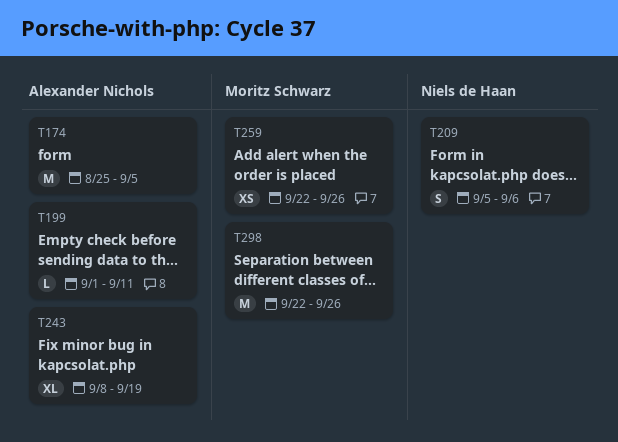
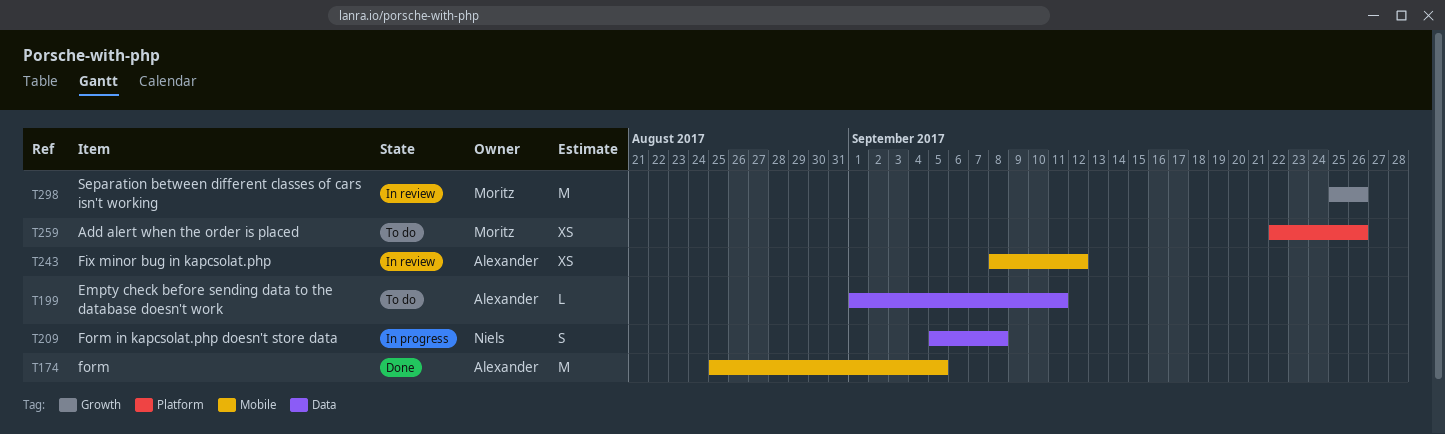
T209, due: Sep 6 -> Sep 8
T243, estimate: XL -> XS
T243, due: Sep 19 -> Sep 12
T298, start: Sep 22 -> Sep 25

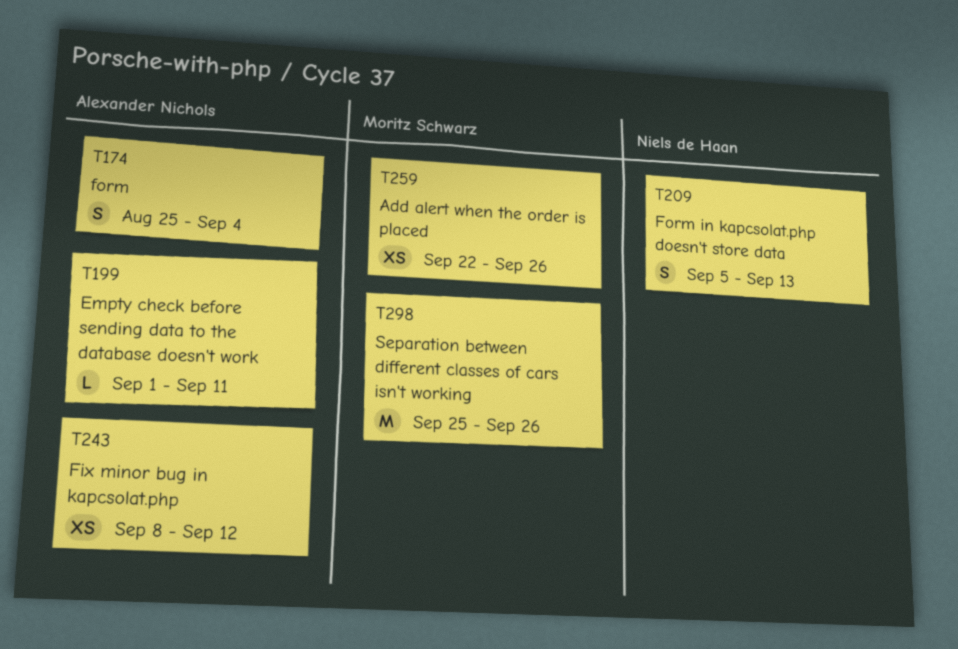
T174, estimate: M -> S
T174, due: Sep 5 -> Sep 4
T209, due: Sep 8 -> Sep 13

